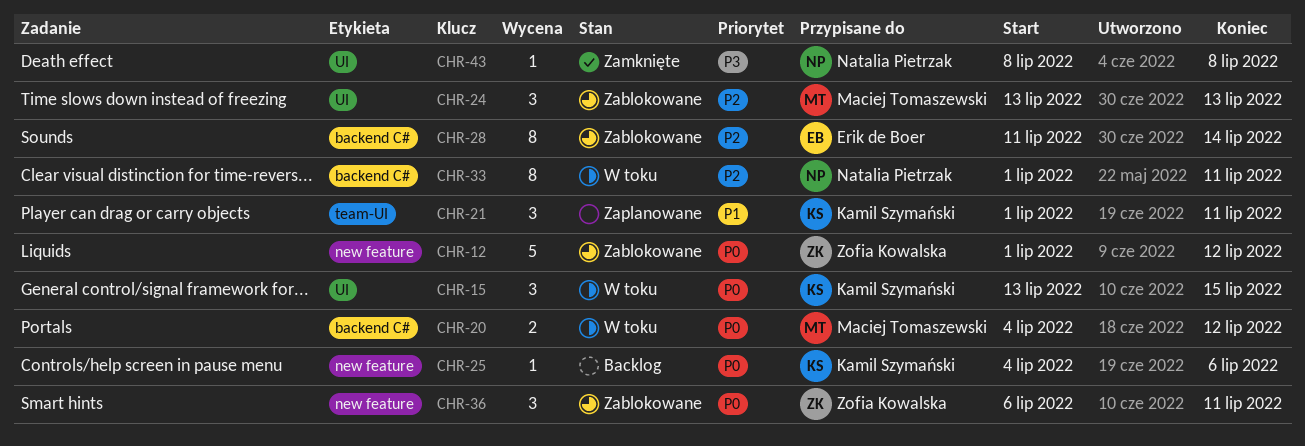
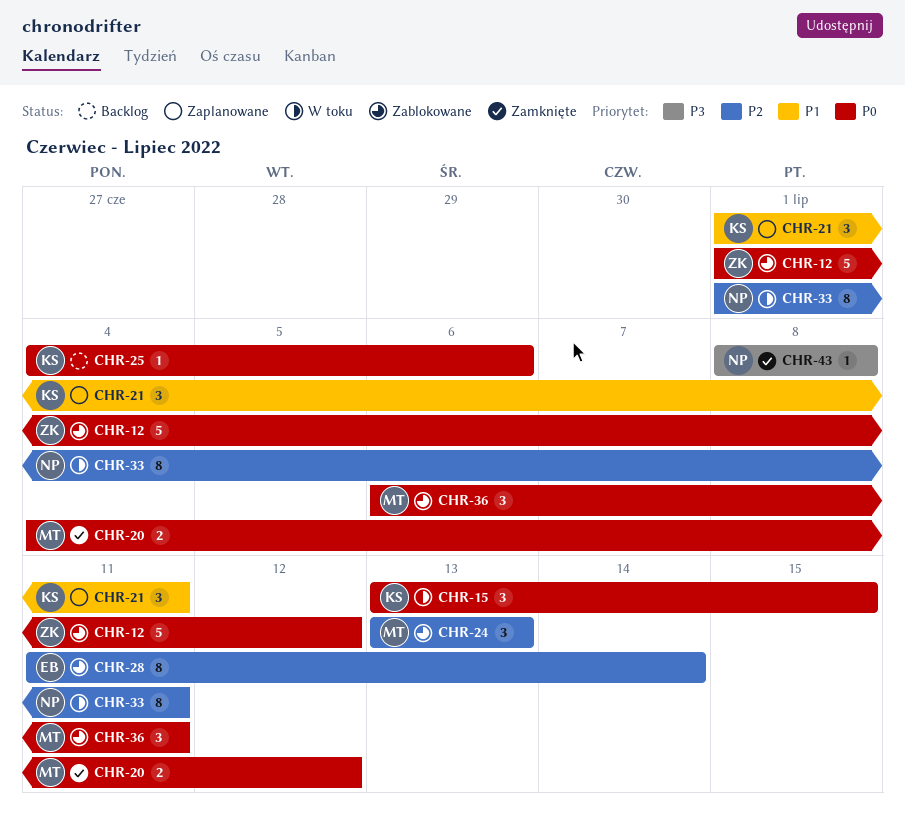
CHR-20, status: W toku -> Zamknięte
CHR-36, owner: Zofia Kowalska -> Maciej Tomaszewski

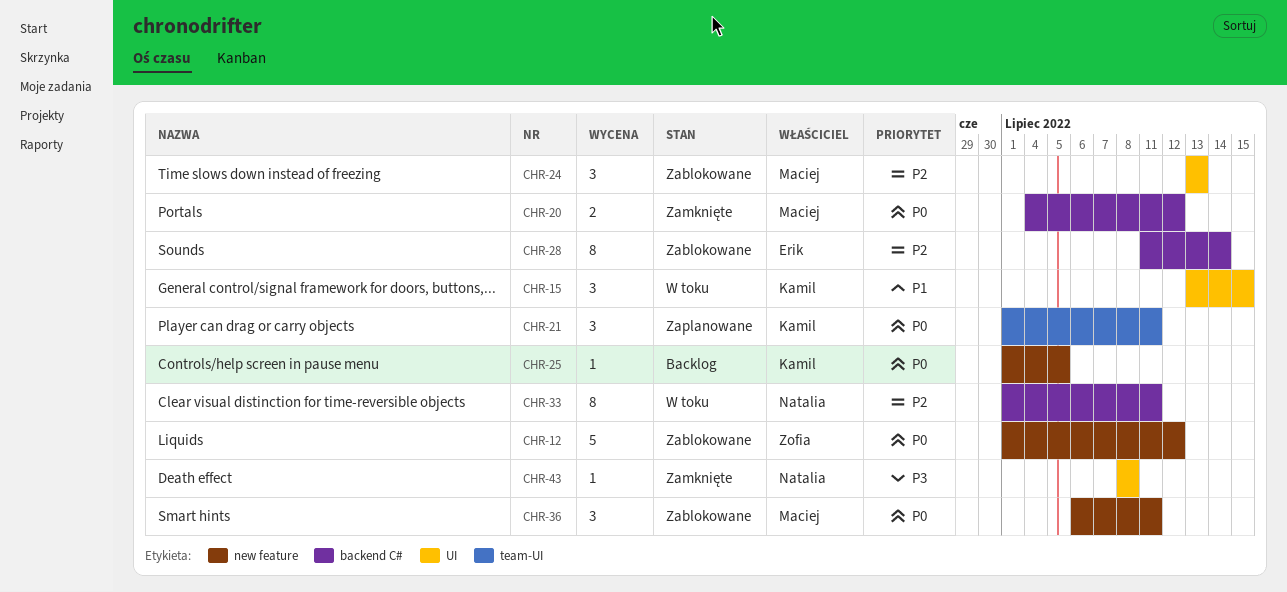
CHR-15, priority: P0 -> P1
CHR-21, priority: P1 -> P0
CHR-25, start: Jul 4 -> Jul 1
CHR-25, due: Jul 6 -> Jul 5

